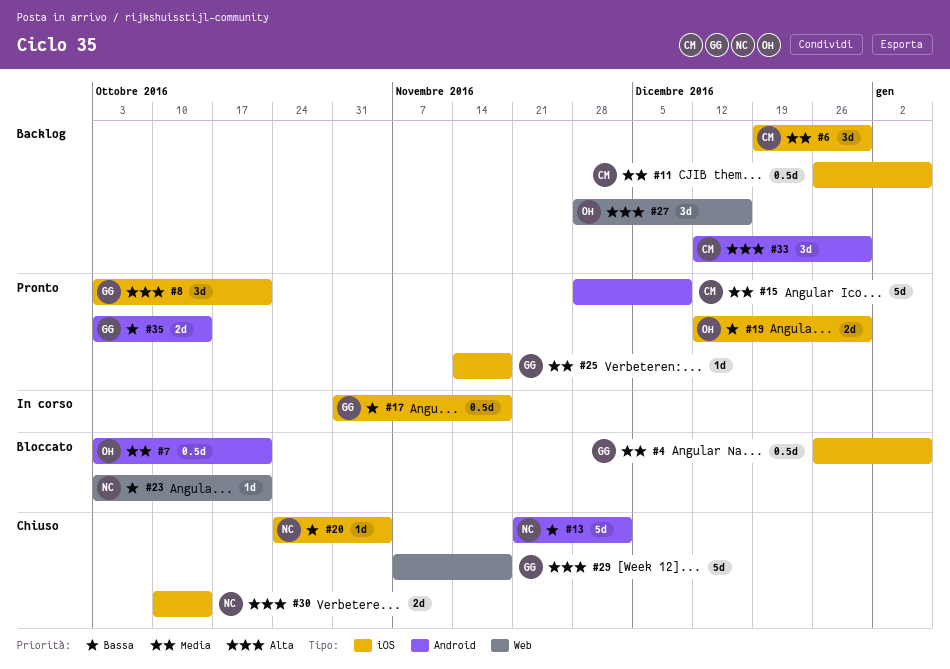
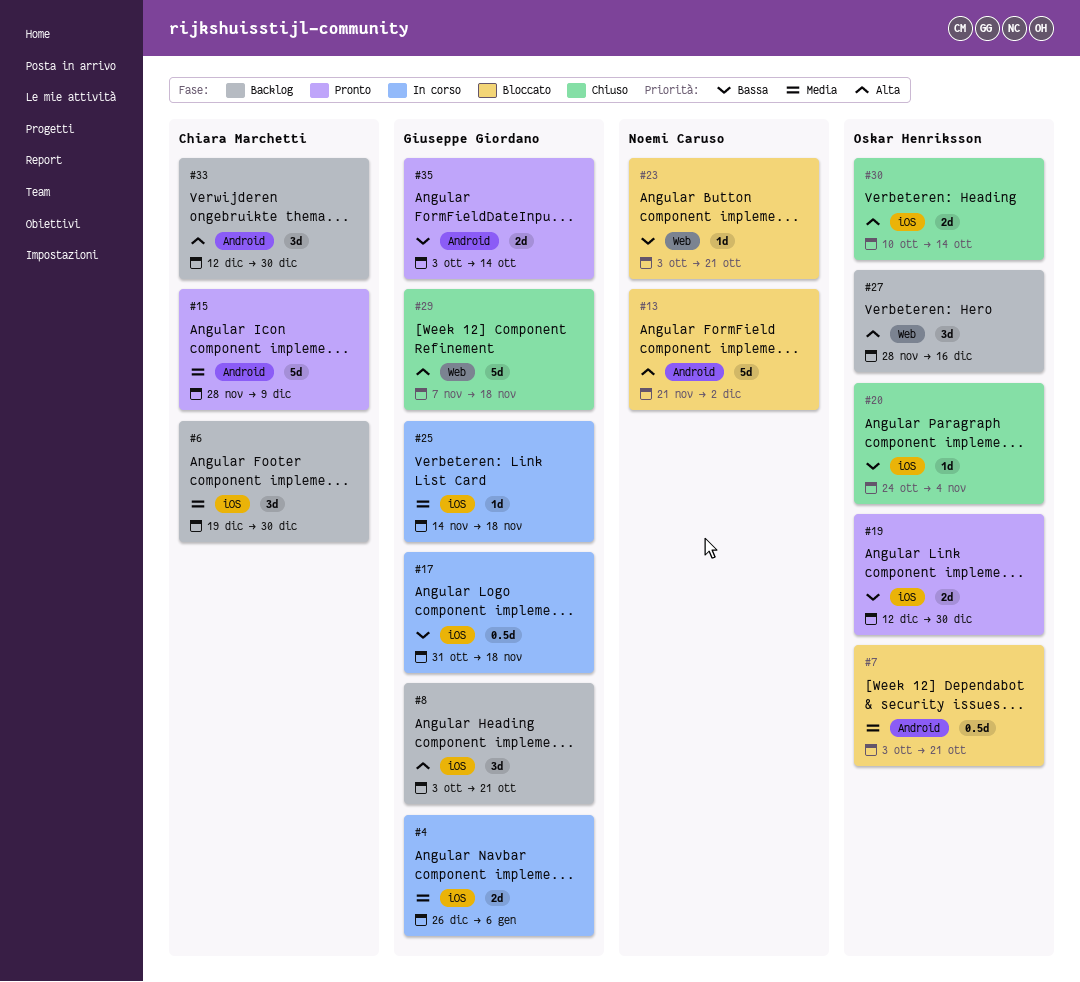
#4, status: Bloccato -> In corso
#4, estimate: 0.5d -> 2d
#8, status: Pronto -> Backlog
#11: present -> none
#13, status: Chiuso -> Bloccato
#13, priority: Bassa -> Alta
#20, owner: Noemi Caruso -> Oskar Henriksson
#25, status: Pronto -> In corso
#30, owner: Noemi Caruso -> Oskar Henriksson

